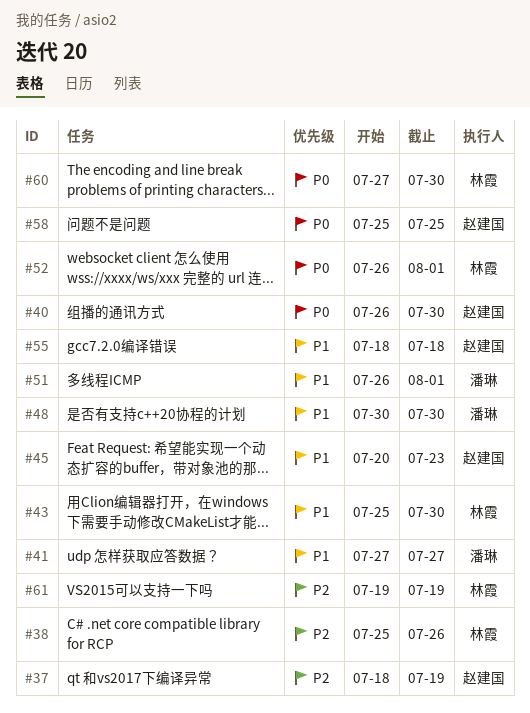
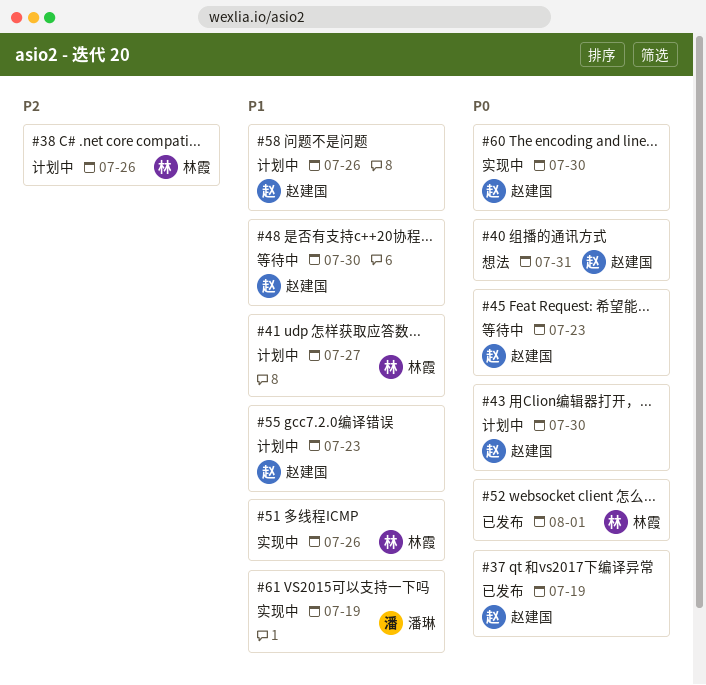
#37, priority: P2 -> P0
#40, due: Jul 30 -> Jul 31
#41, owner: 潘琳 -> 林霞
#43, owner: 林霞 -> 赵建国
#43, priority: P1 -> P0
#45, priority: P1 -> P0
#48, owner: 潘琳 -> 赵建国
#51, owner: 潘琳 -> 林霞
#51, due: Aug 1 -> Jul 26
#55, due: Jul 18 -> Jul 23
#58, priority: P0 -> P1
#58, due: Jul 25 -> Jul 26
#60, owner: 林霞 -> 赵建国
#61, owner: 林霞 -> 潘琳
#61, priority: P2 -> P1

